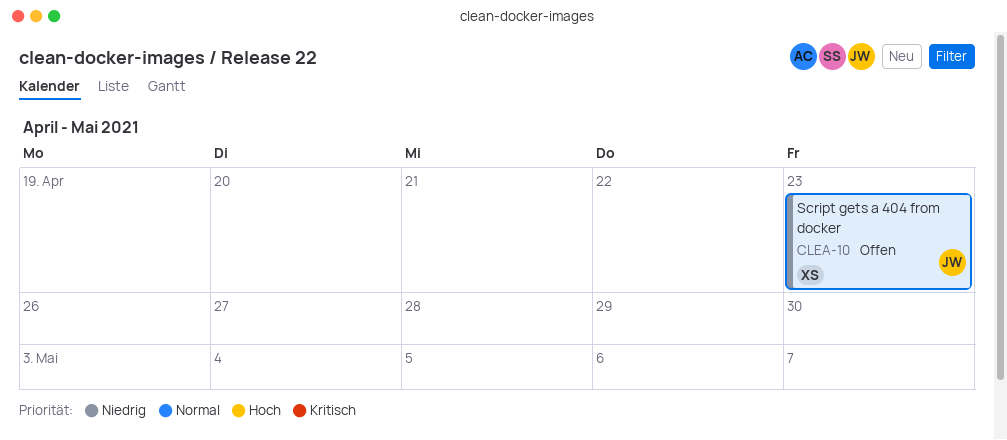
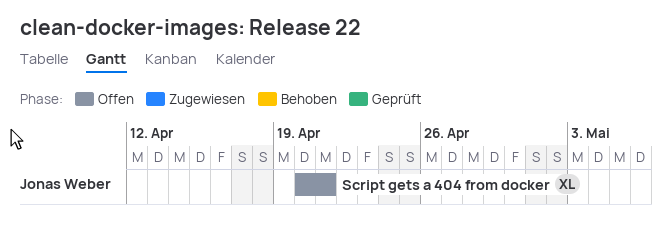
Script gets a 404 from docker, estimate: XS -> XL
Script gets a 404 from docker, due: Apr 23 -> Apr 21

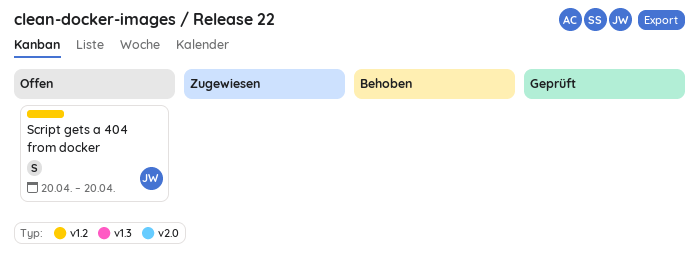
Script gets a 404 from docker, estimate: XL -> S
Script gets a 404 from docker, due: Apr 21 -> Apr 20

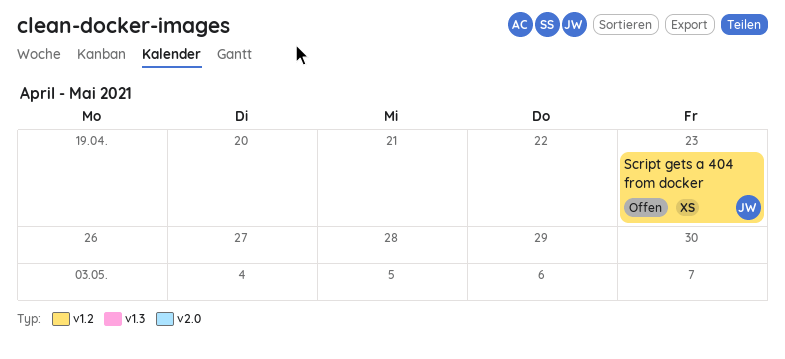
Script gets a 404 from docker, estimate: S -> XS
Script gets a 404 from docker, due: Apr 20 -> Apr 23

